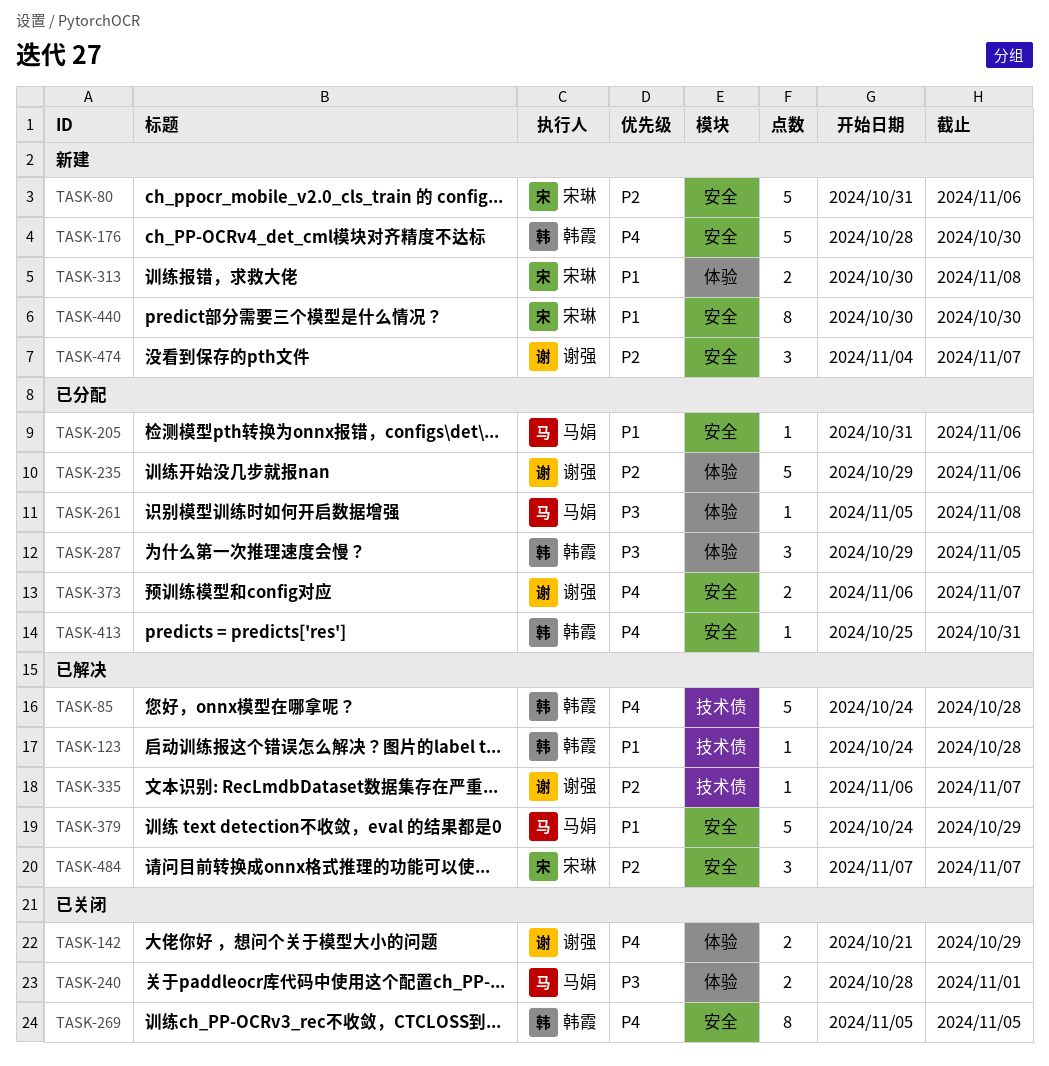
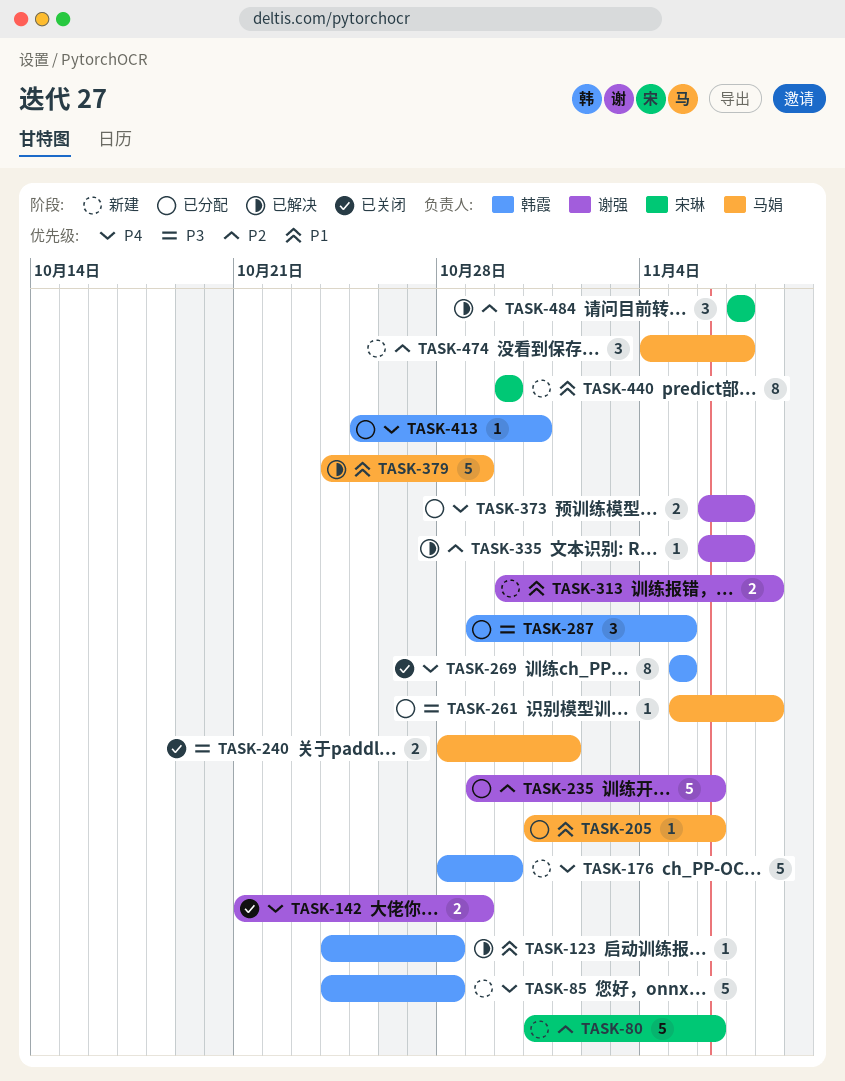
TASK-85, status: 已解决 -> 新建
TASK-313, owner: 宋琳 -> 谢强
TASK-474, owner: 谢强 -> 马娟

